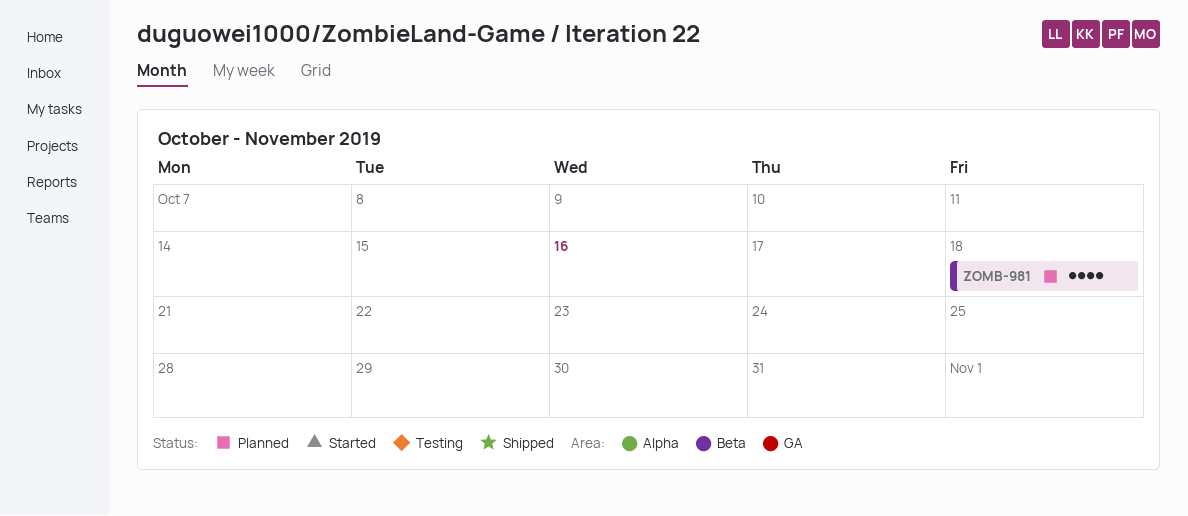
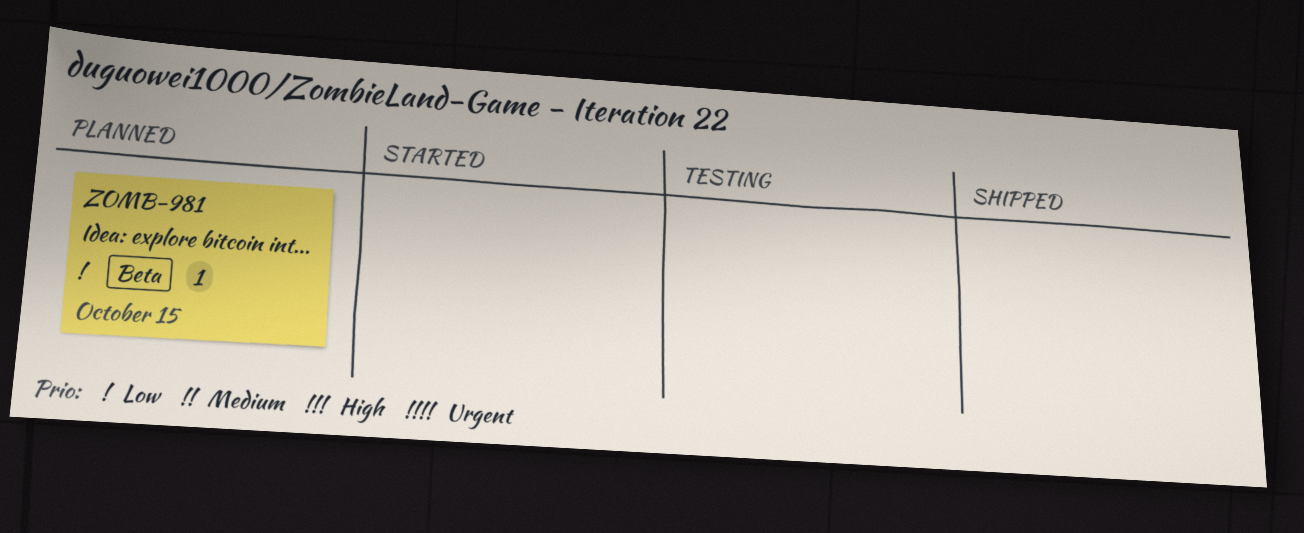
ZOMB-981, estimate: 4 -> 1
ZOMB-981, due: Oct 18 -> Oct 15

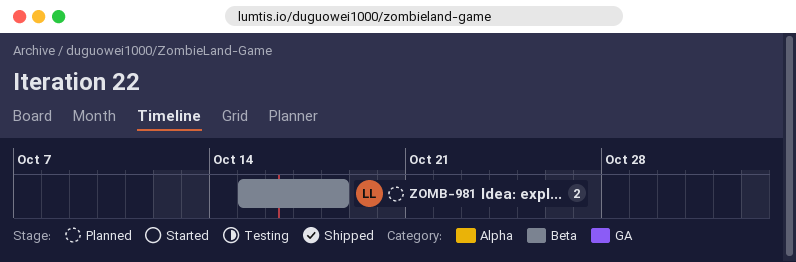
ZOMB-981, estimate: 1 -> 2
ZOMB-981, due: Oct 15 -> Oct 18

